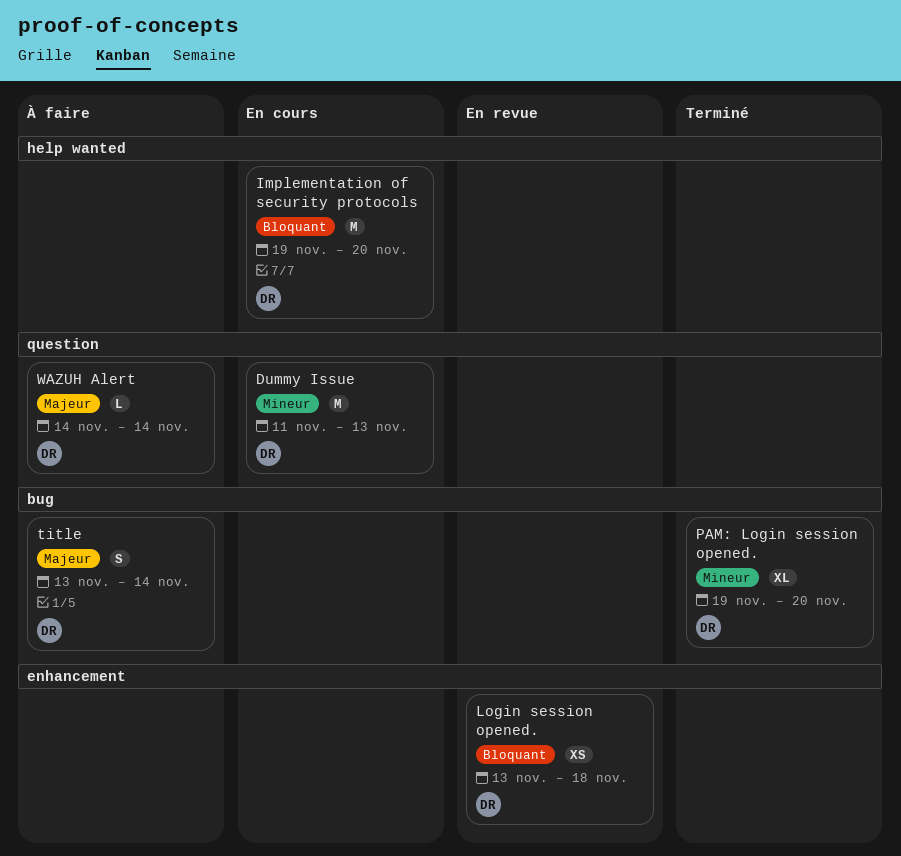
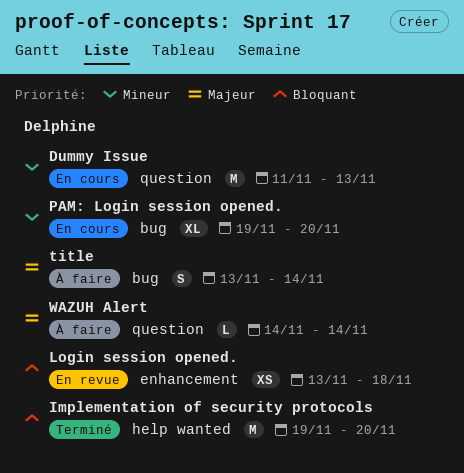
Implementation of security protocols, status: En cours -> Terminé
PAM: Login session opened., status: Terminé -> En cours

